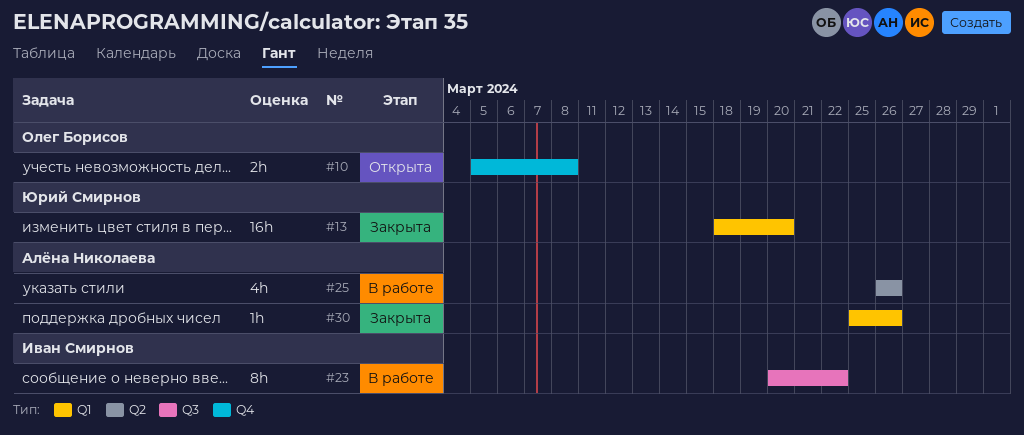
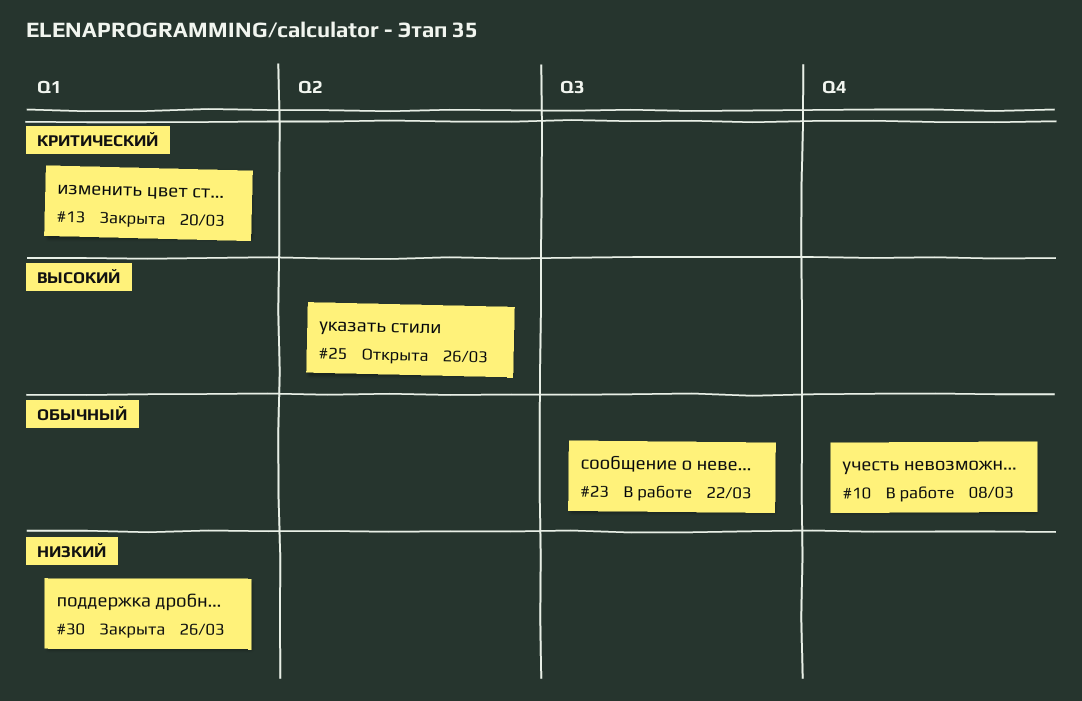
#10, status: Открыта -> В работе
#25, status: В работе -> Открыта

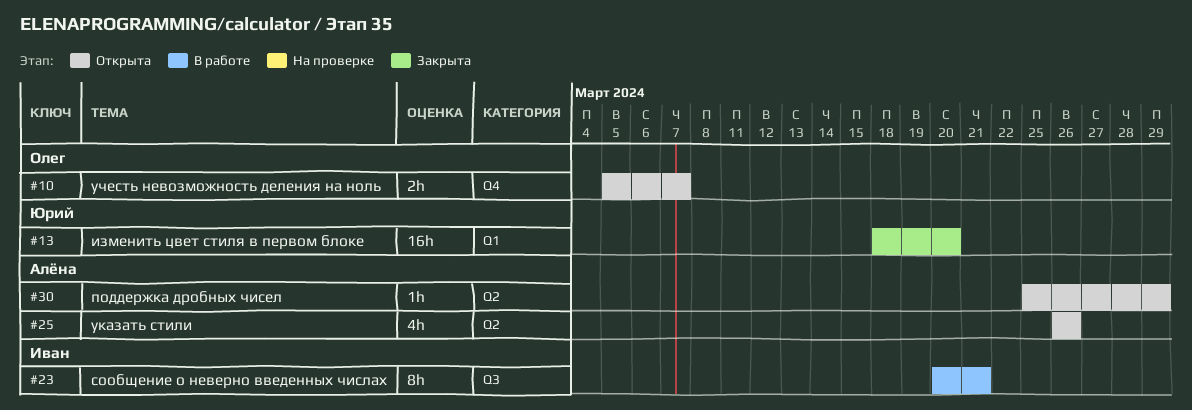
#10, status: В работе -> Открыта
#10, due: Mar 8 -> Mar 7
#23, due: Mar 22 -> Mar 21
#30, status: Закрыта -> Открыта
#30, label: Q1 -> Q2
#30, due: Mar 26 -> Mar 29

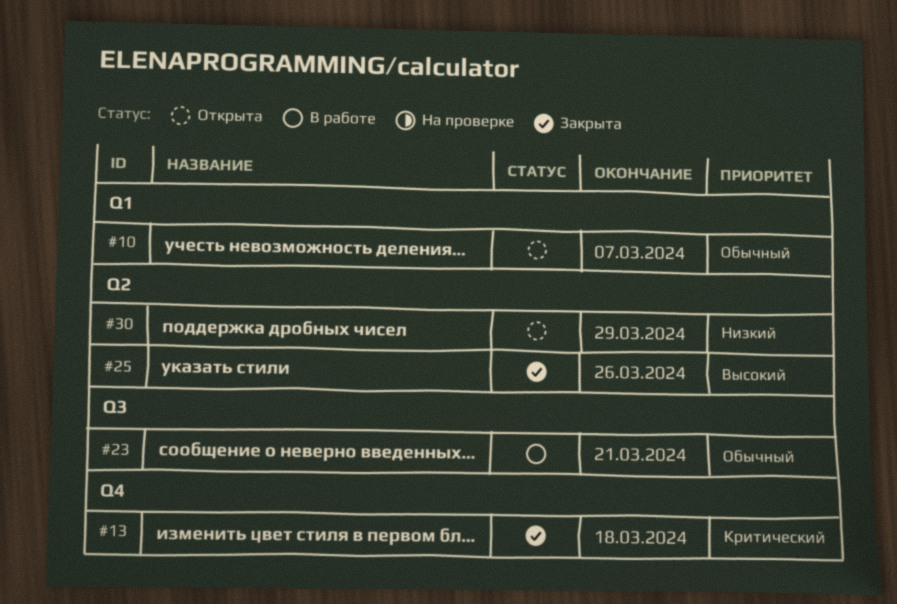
#10, label: Q4 -> Q1
#13, label: Q1 -> Q4
#13, due: Mar 20 -> Mar 18
#25, status: Открыта -> Закрыта

